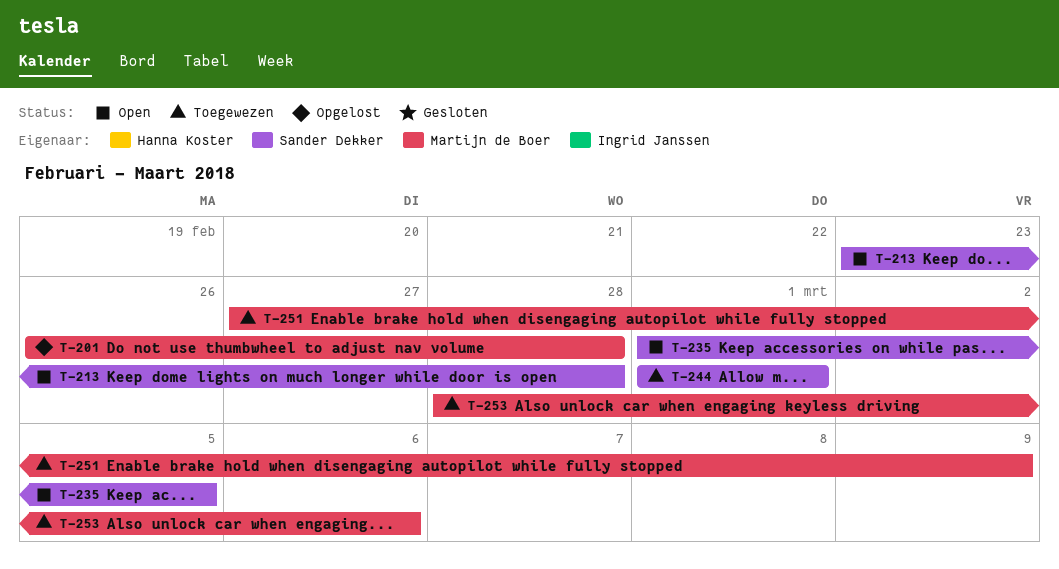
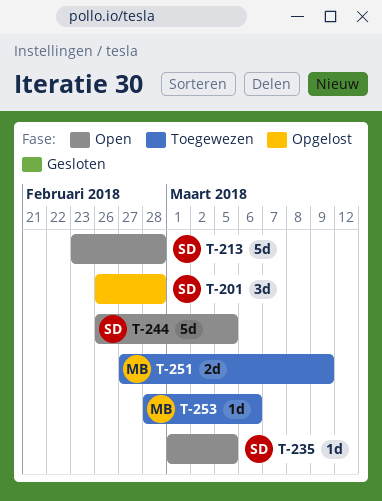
T-201, owner: Martijn de Boer -> Sander Dekker
T-244, status: Toegewezen -> Open
T-244, start: Mar 1 -> Feb 26
T-244, due: Mar 1 -> Mar 5

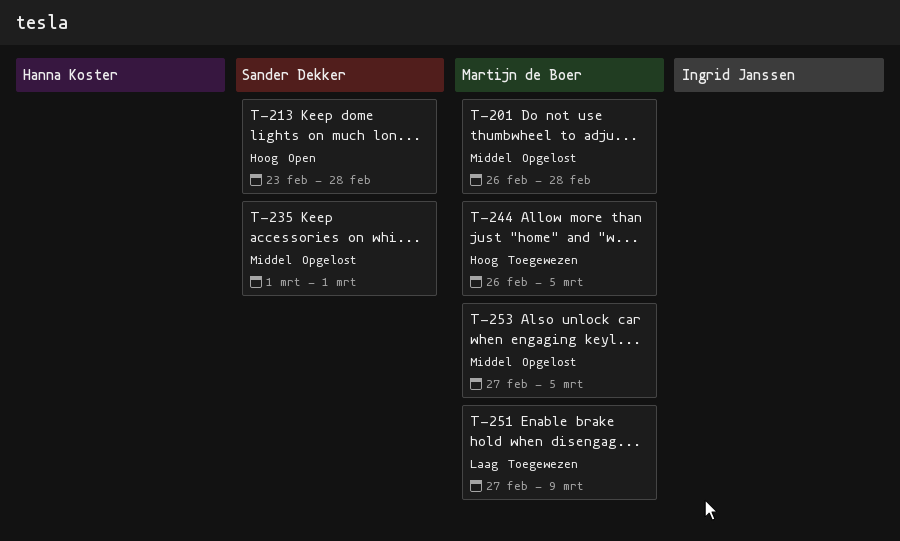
T-201, owner: Sander Dekker -> Martijn de Boer
T-235, status: Open -> Opgelost
T-235, due: Mar 5 -> Mar 1
T-244, status: Open -> Toegewezen
T-244, owner: Sander Dekker -> Martijn de Boer
T-253, status: Toegewezen -> Opgelost
T-253, start: Feb 28 -> Feb 27
T-253, due: Mar 6 -> Mar 5

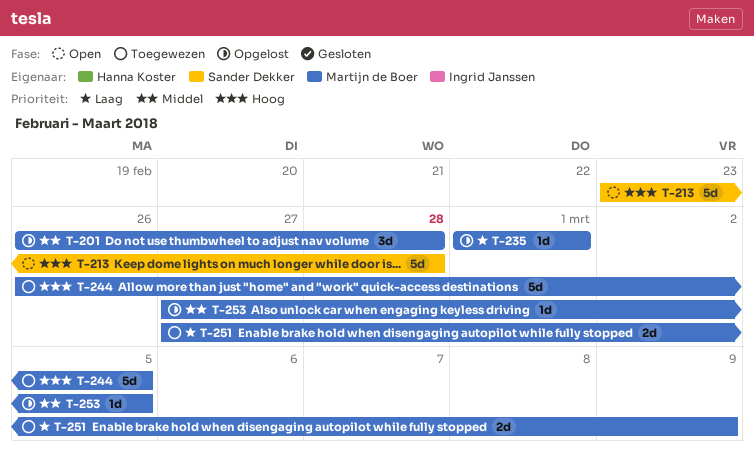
T-235, owner: Sander Dekker -> Martijn de Boer
T-235, priority: Middel -> Laag

